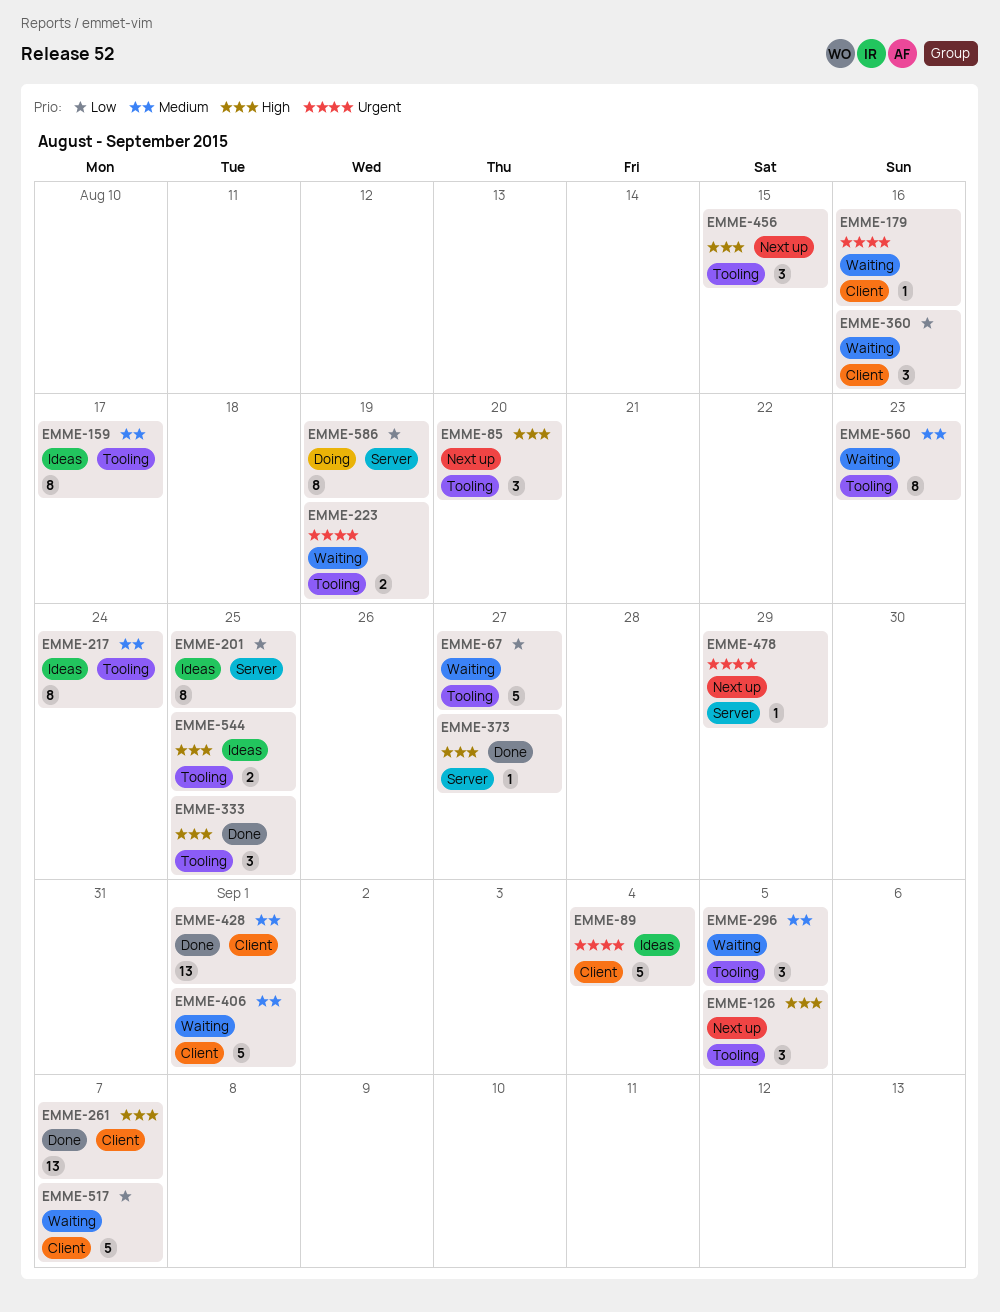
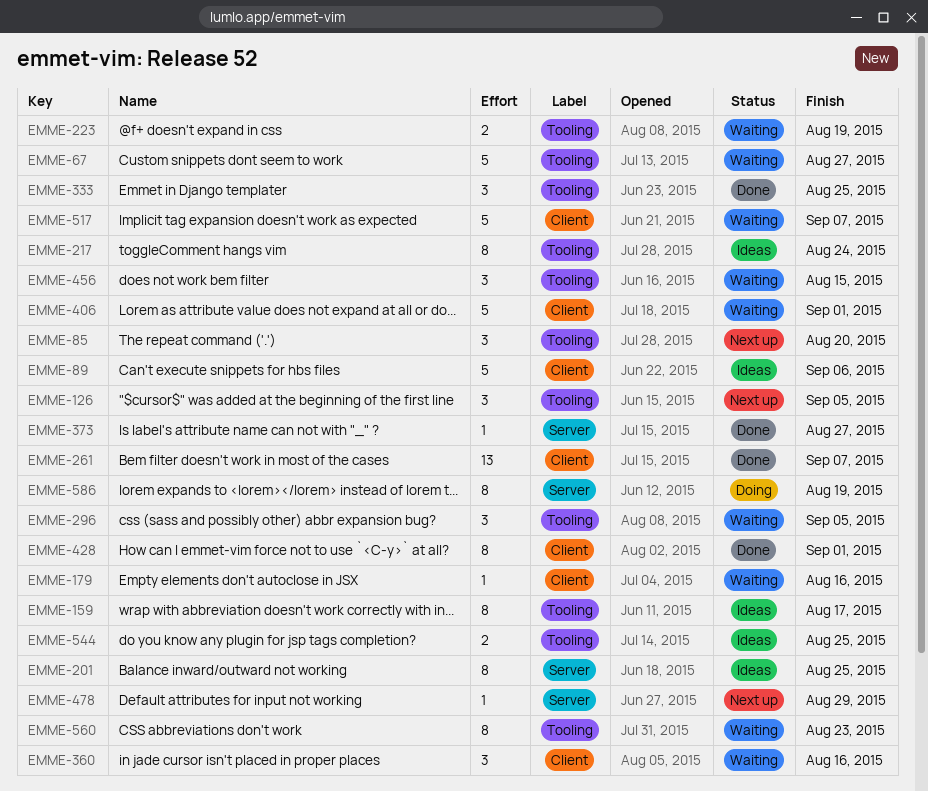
EMME-89, due: Sep 4 -> Sep 6
EMME-428, estimate: 13 -> 8
EMME-456, status: Next up -> Waiting

